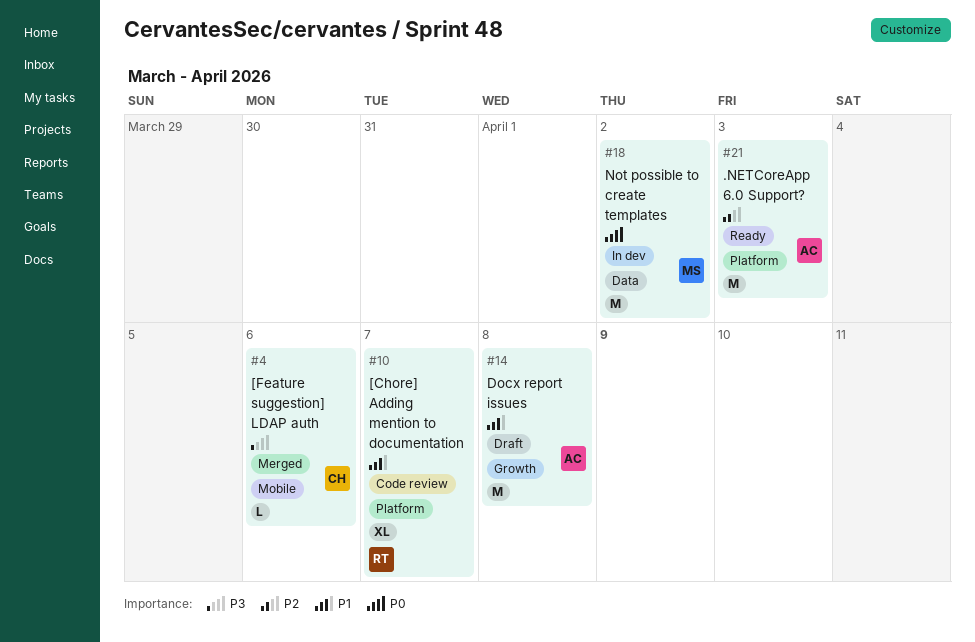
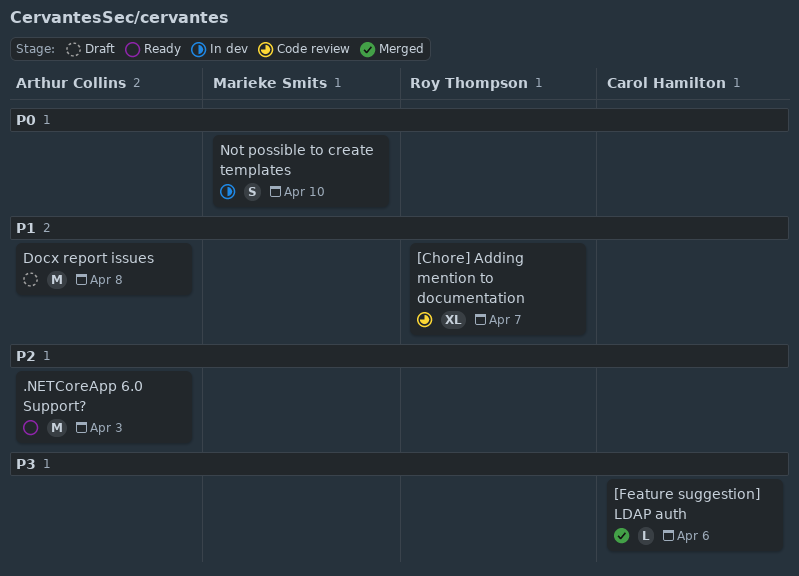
Not possible to create templates, estimate: M -> S
Not possible to create templates, due: Apr 2 -> Apr 10

